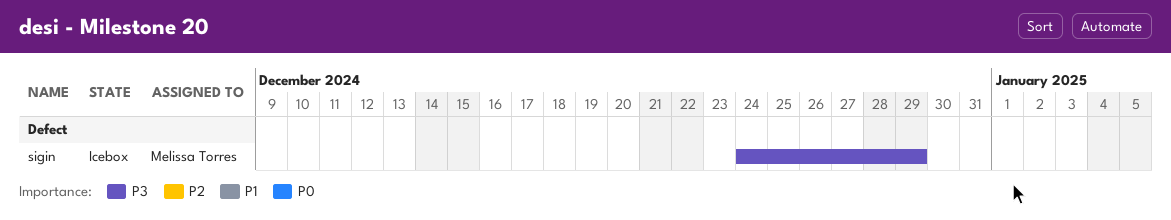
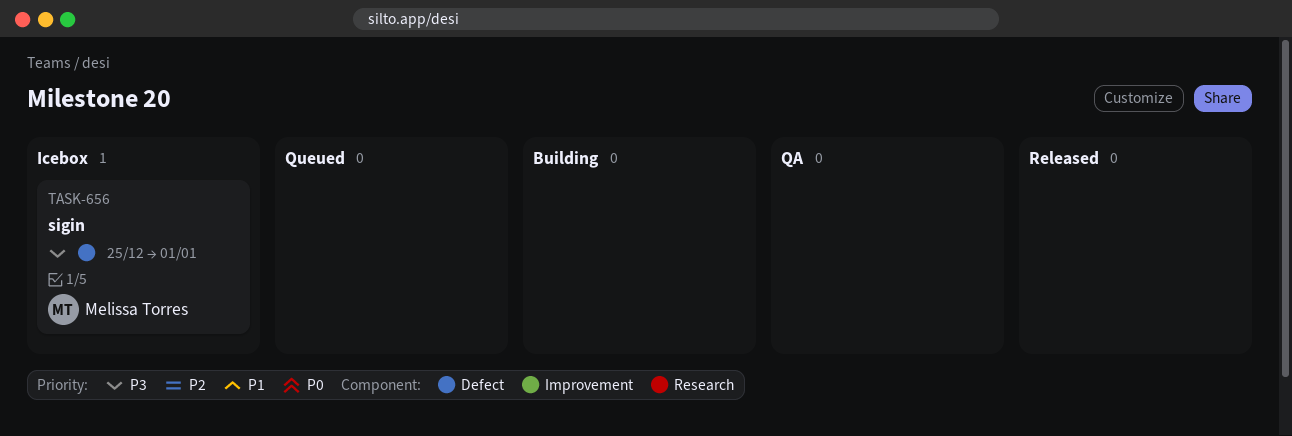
sigin, start: Dec 24 -> Dec 25
sigin, due: Dec 29 -> Jan 1

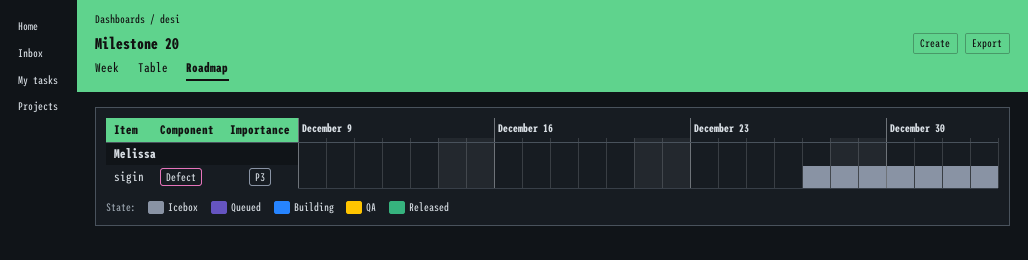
sigin, start: Dec 25 -> Dec 27
sigin, due: Jan 1 -> Jan 2

